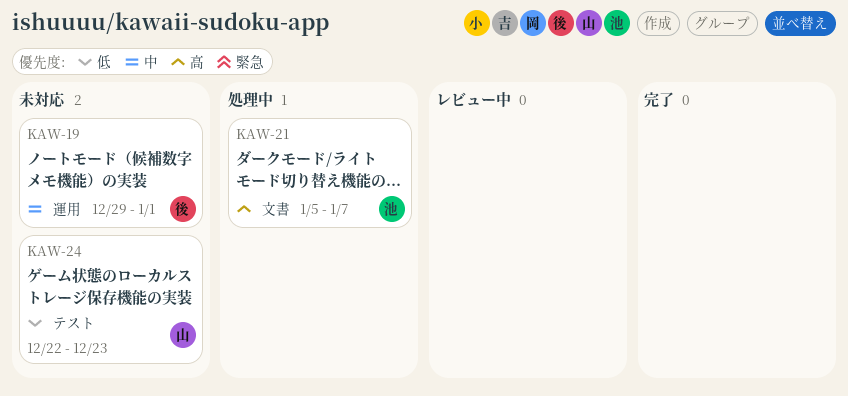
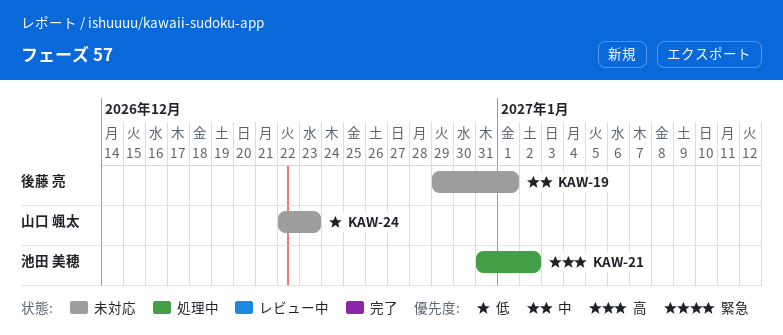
KAW-21, start: Jan 5 -> Dec 31
KAW-21, due: Jan 7 -> Jan 2

